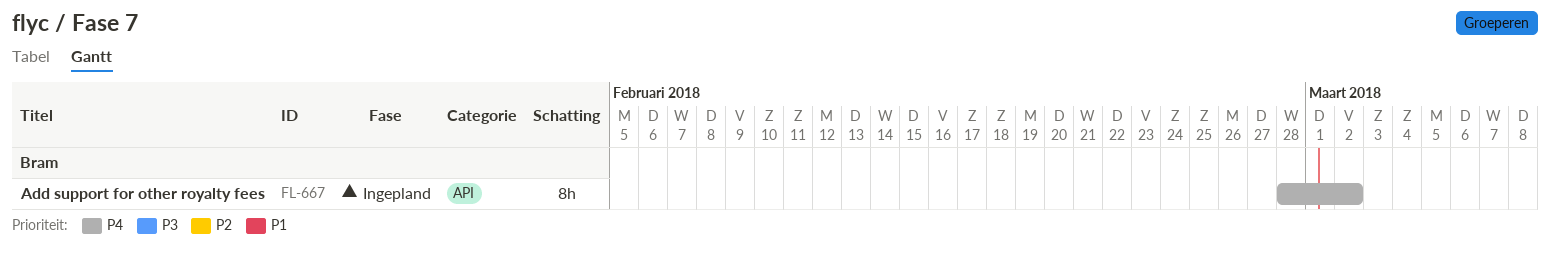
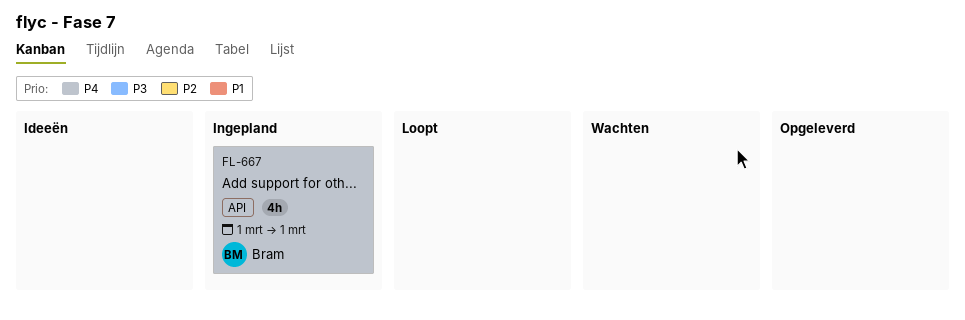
FL-667, estimate: 8h -> 4h
FL-667, start: Feb 28 -> Mar 1
FL-667, due: Mar 2 -> Mar 1

